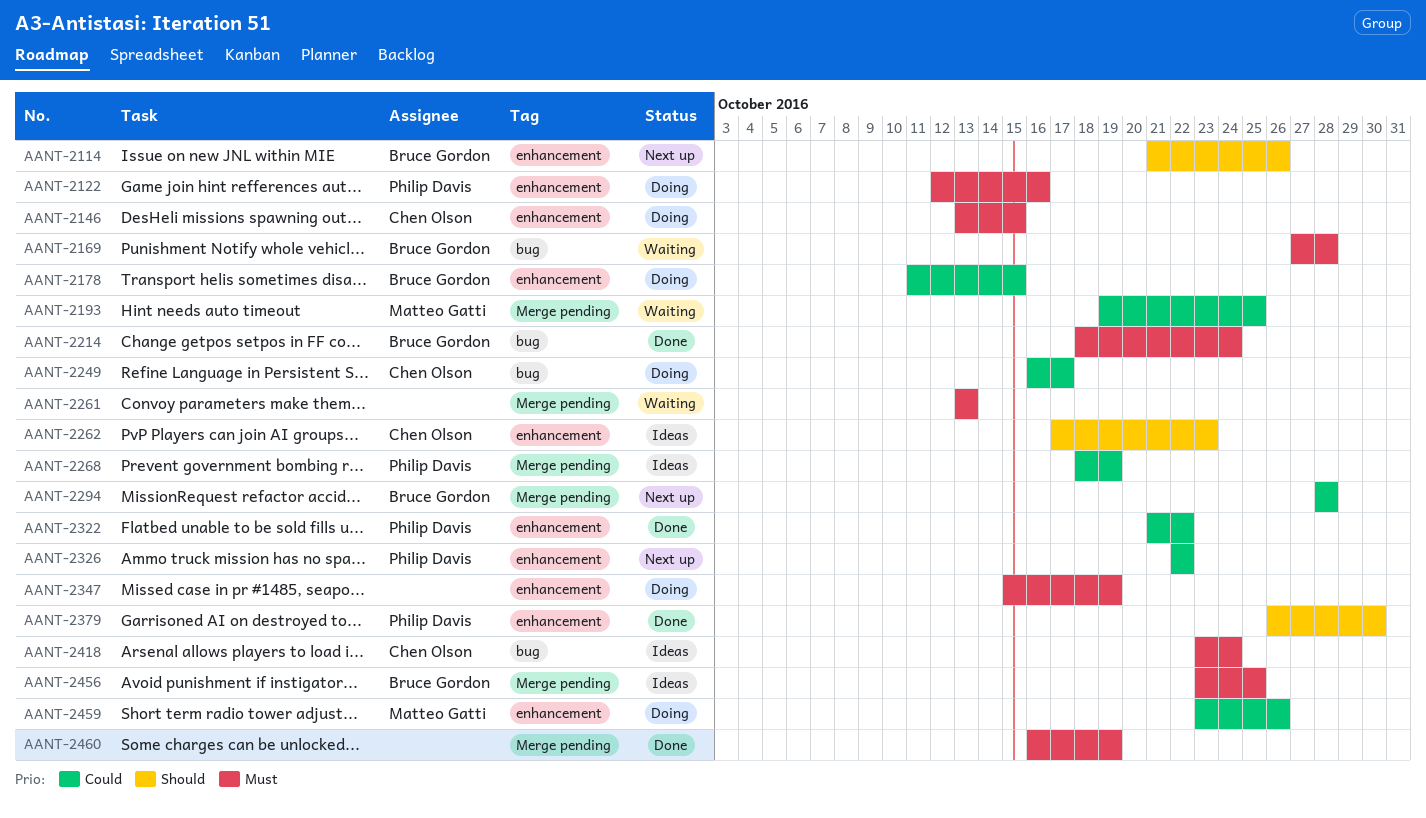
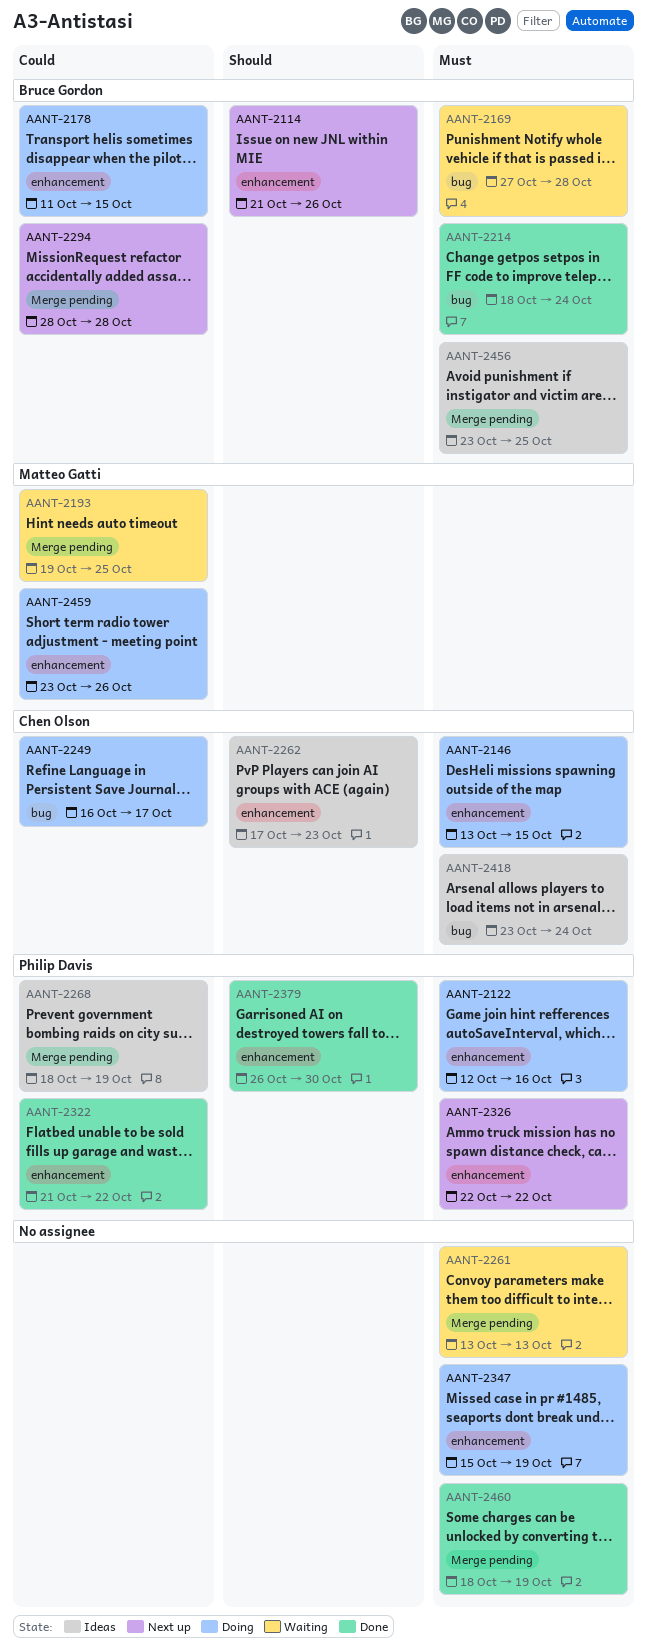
AANT-2326, priority: Could -> Must
AANT-2460, start: Oct 16 -> Oct 18

